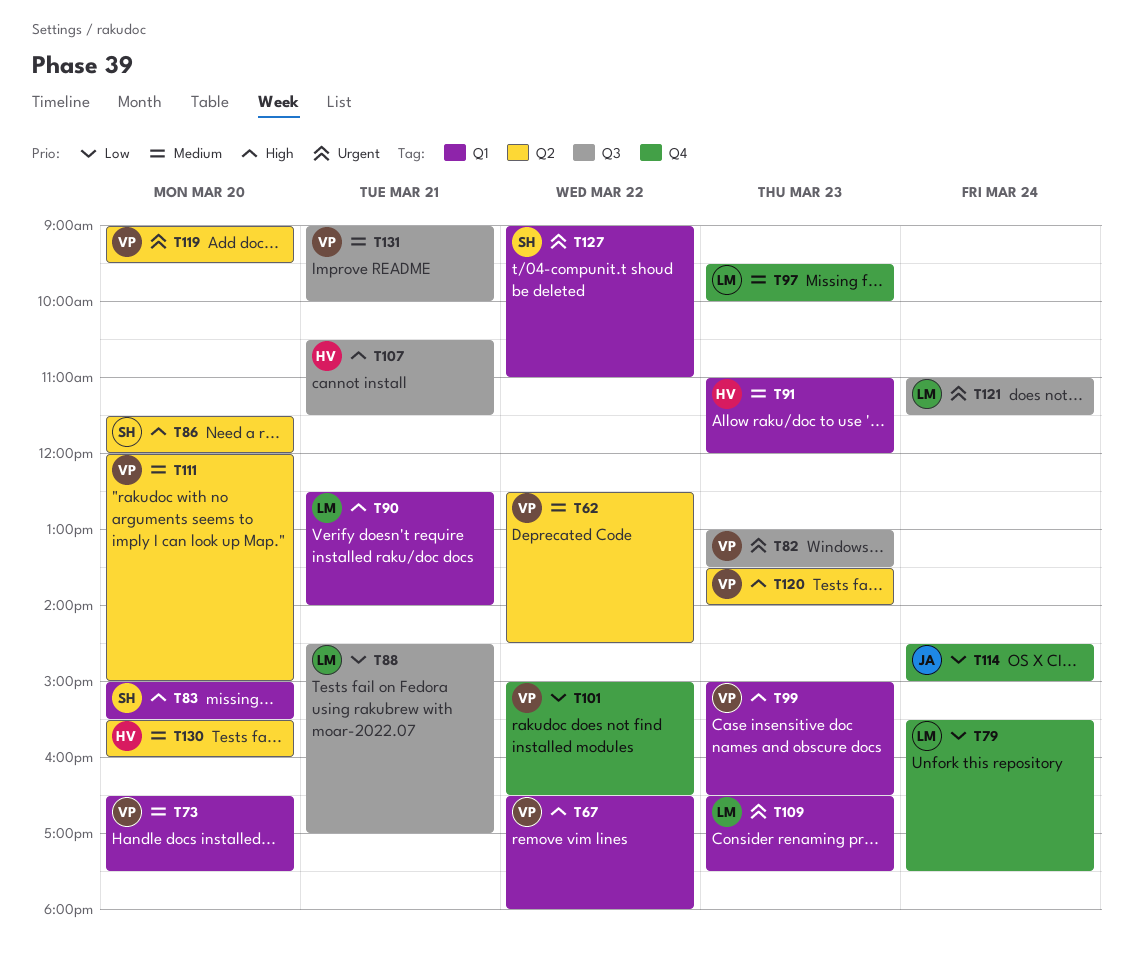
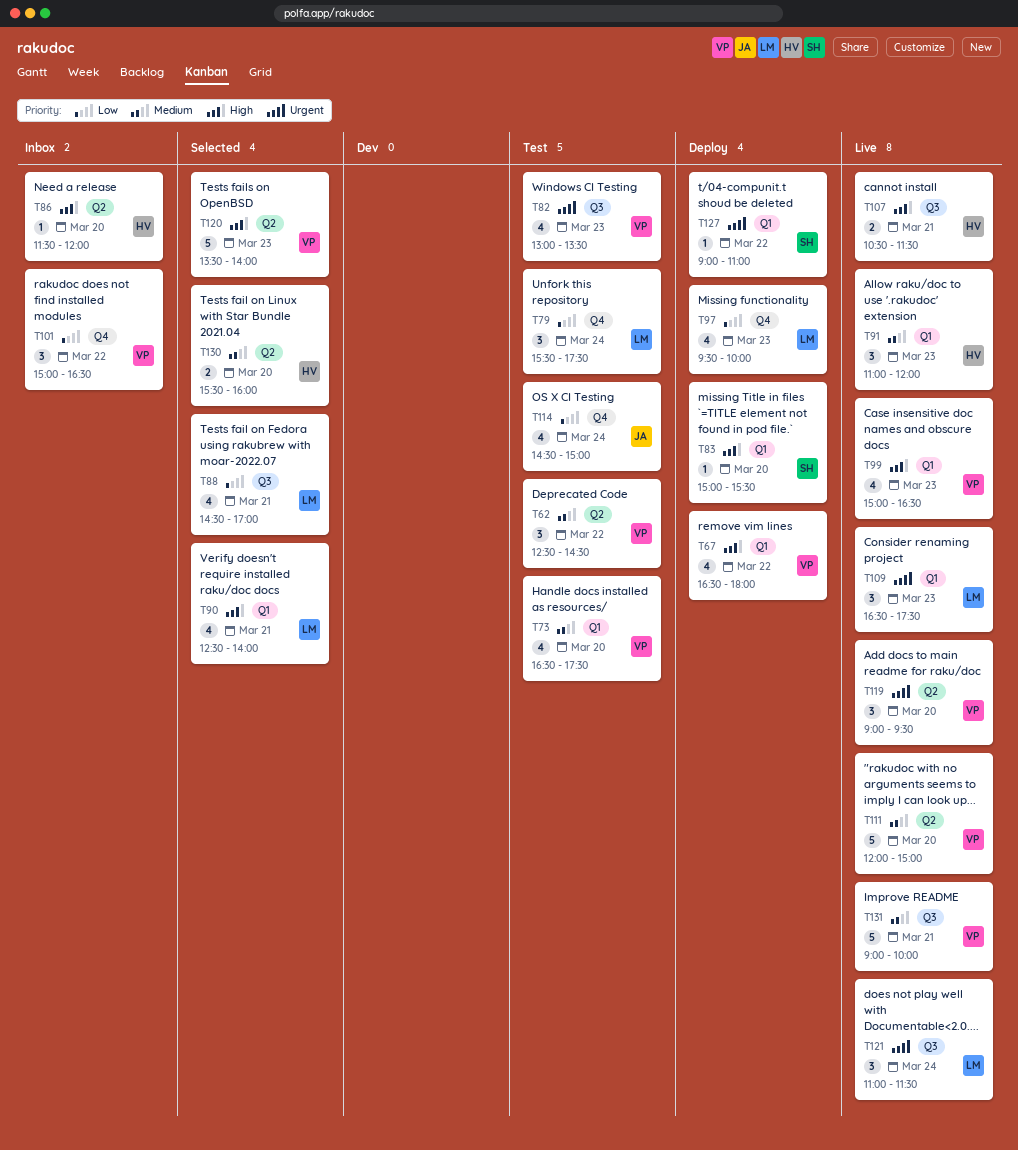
T86, owner: SH -> HV
T97, priority: Medium -> Low

